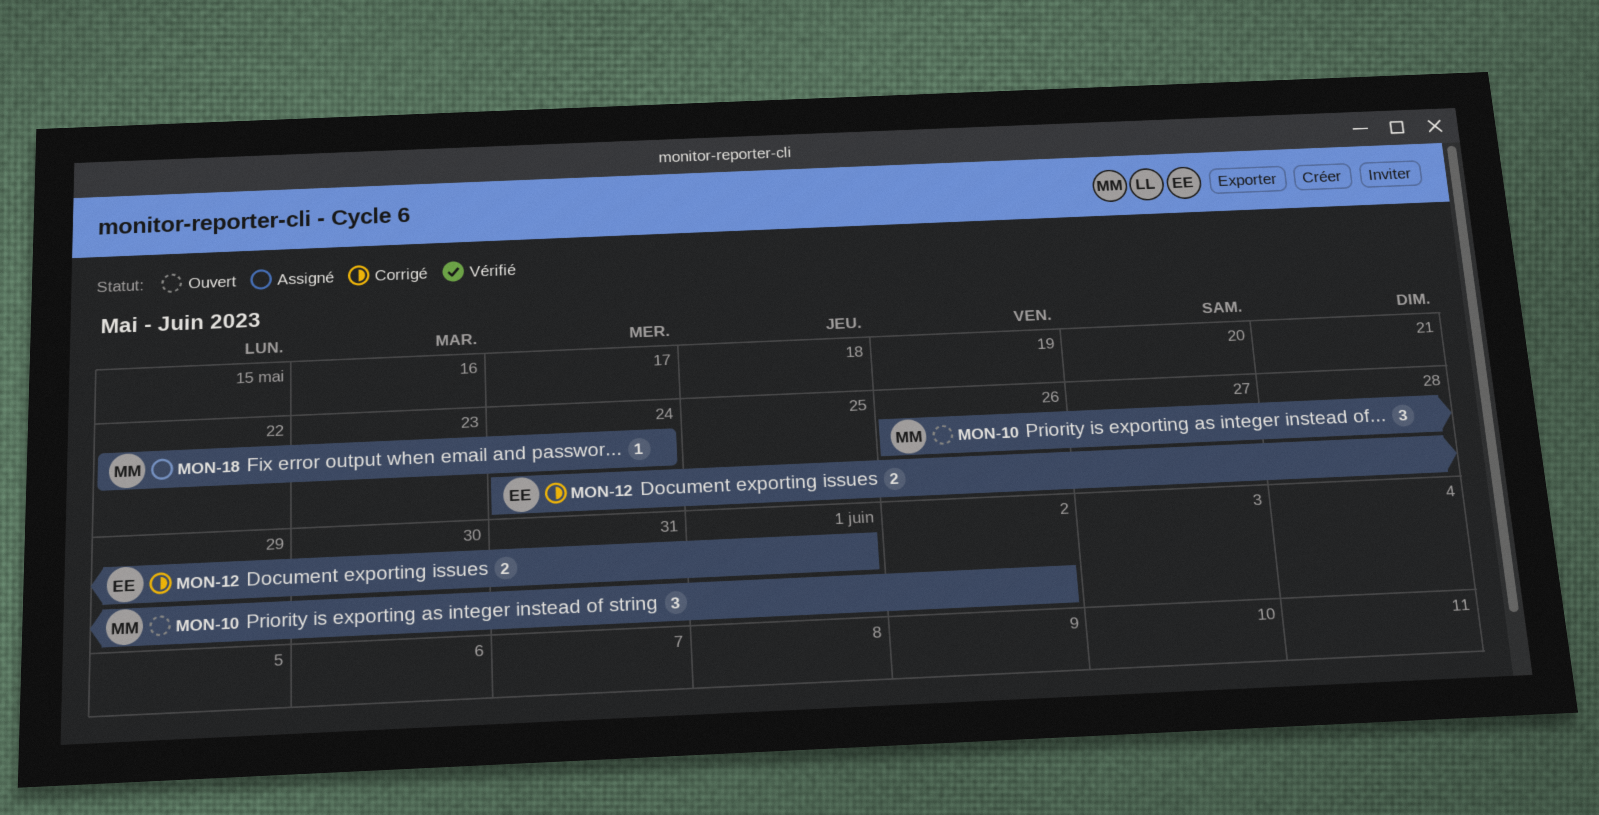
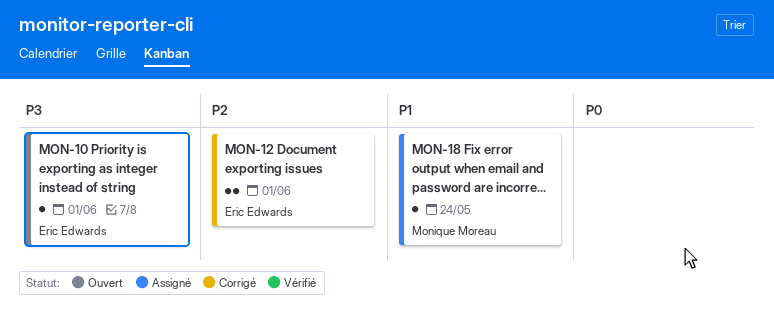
MON-10, owner: Monique Moreau -> Eric Edwards
MON-10, estimate: 3 -> 1
MON-10, due: Jun 2 -> Jun 1

